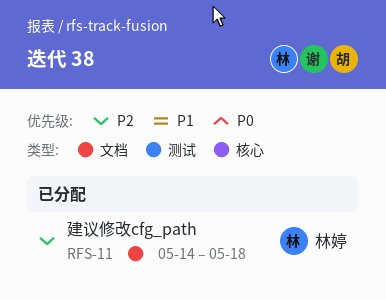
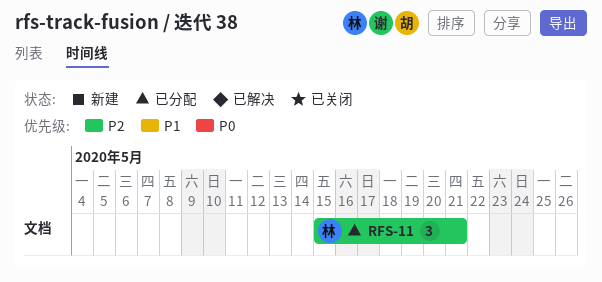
RFS-11, start: May 14 -> May 15
RFS-11, due: May 18 -> May 21

